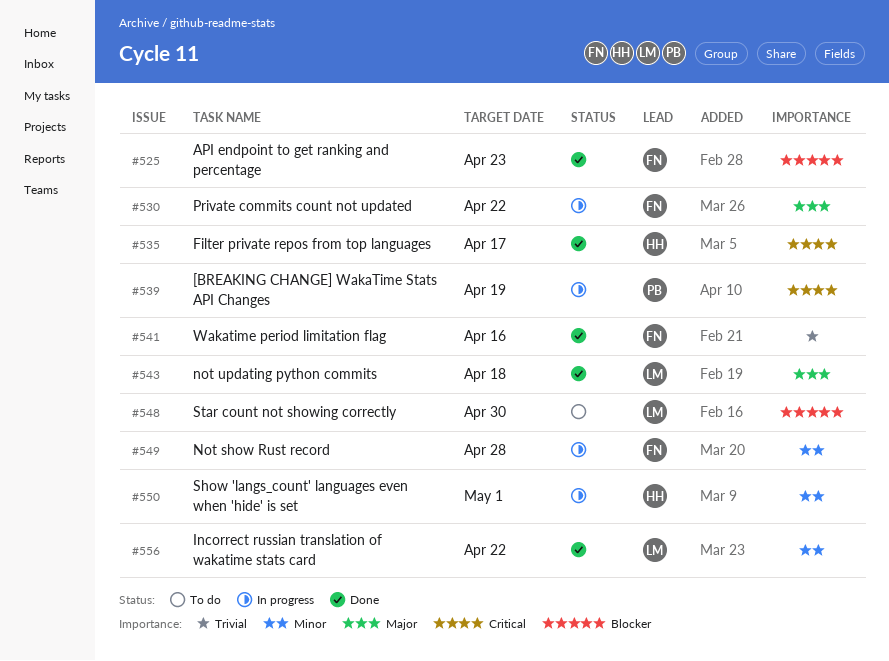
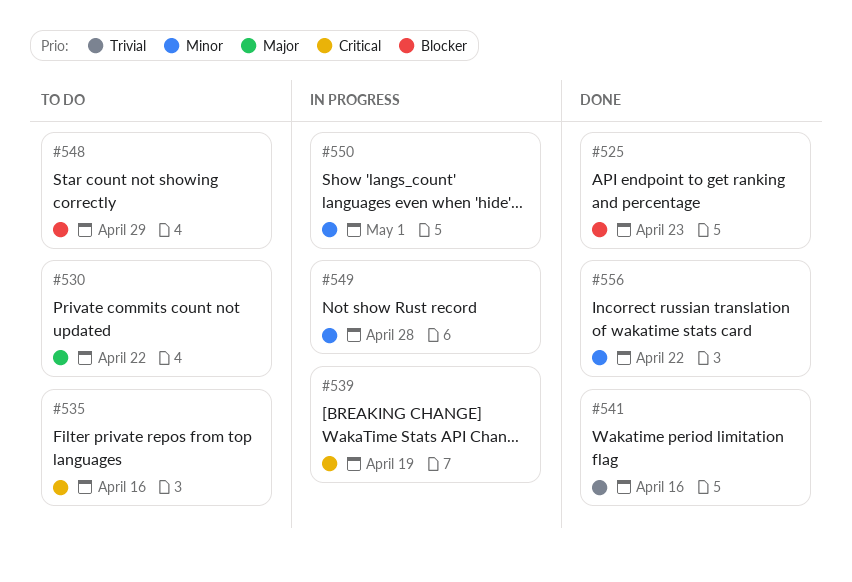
#530, status: In progress -> To do
#535, status: Done -> To do
#535, due: Apr 17 -> Apr 16
#543: present -> none
#548, due: Apr 30 -> Apr 29

